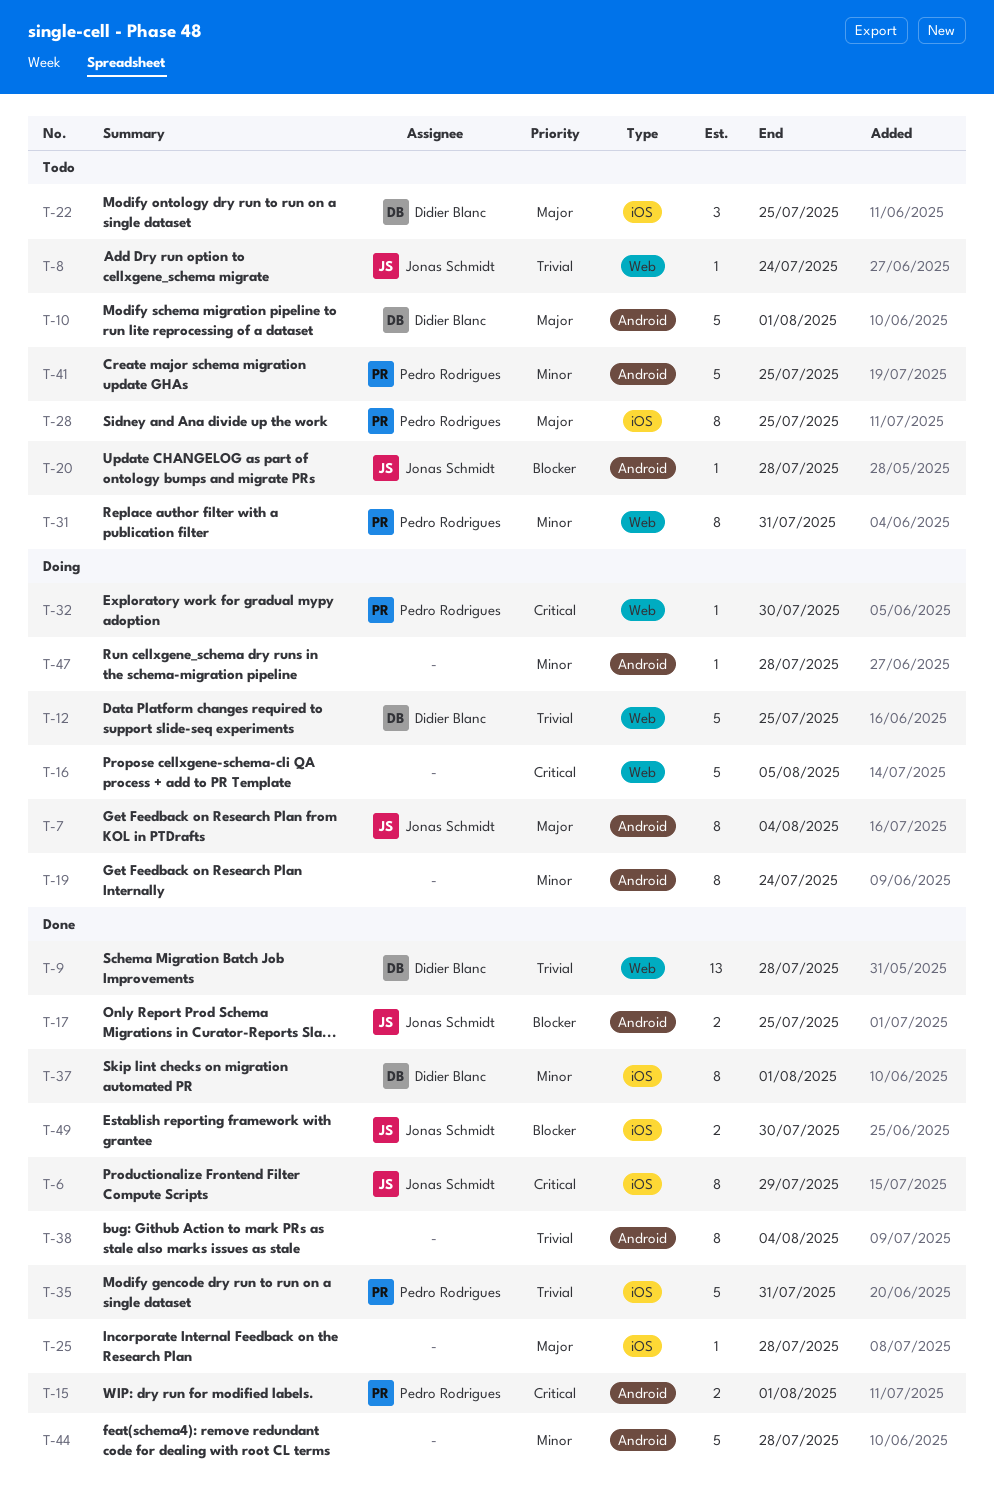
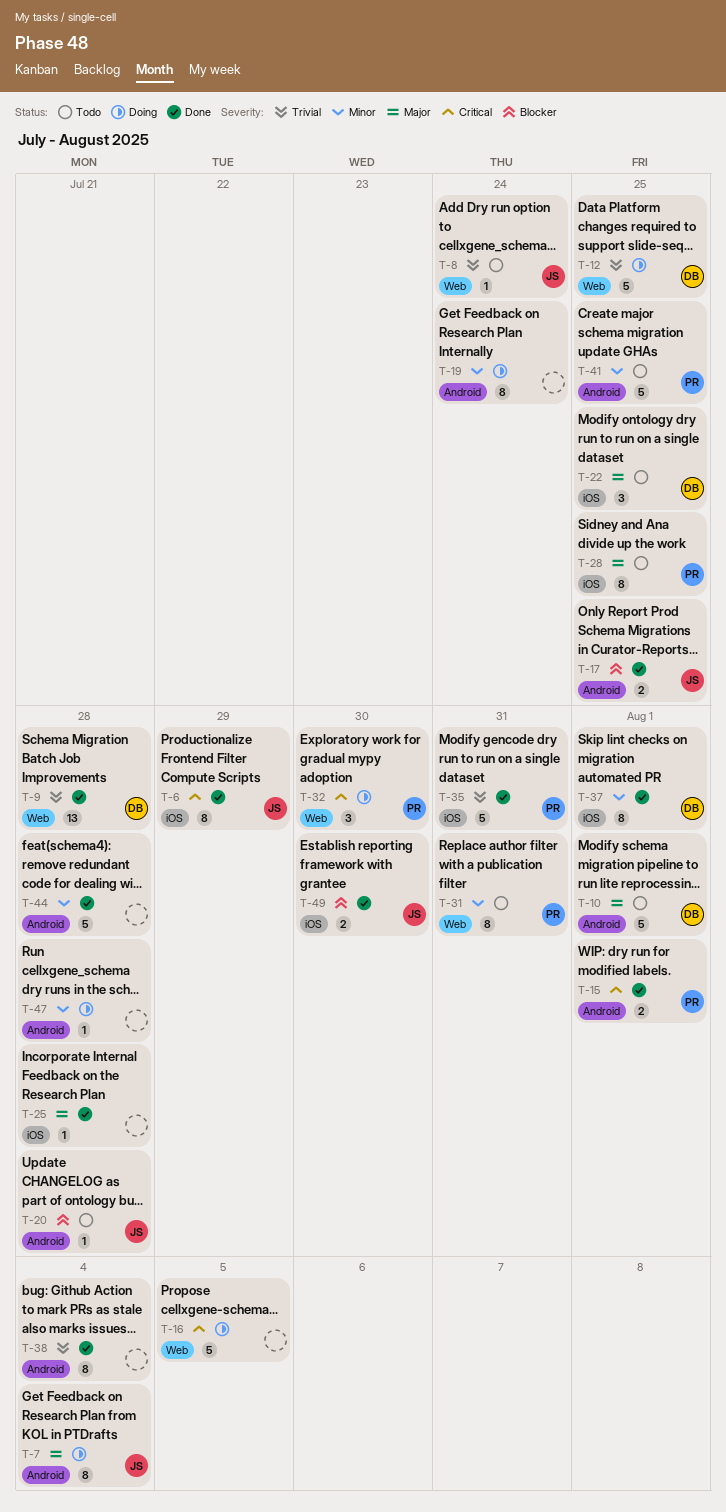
T-32, estimate: 1 -> 3

